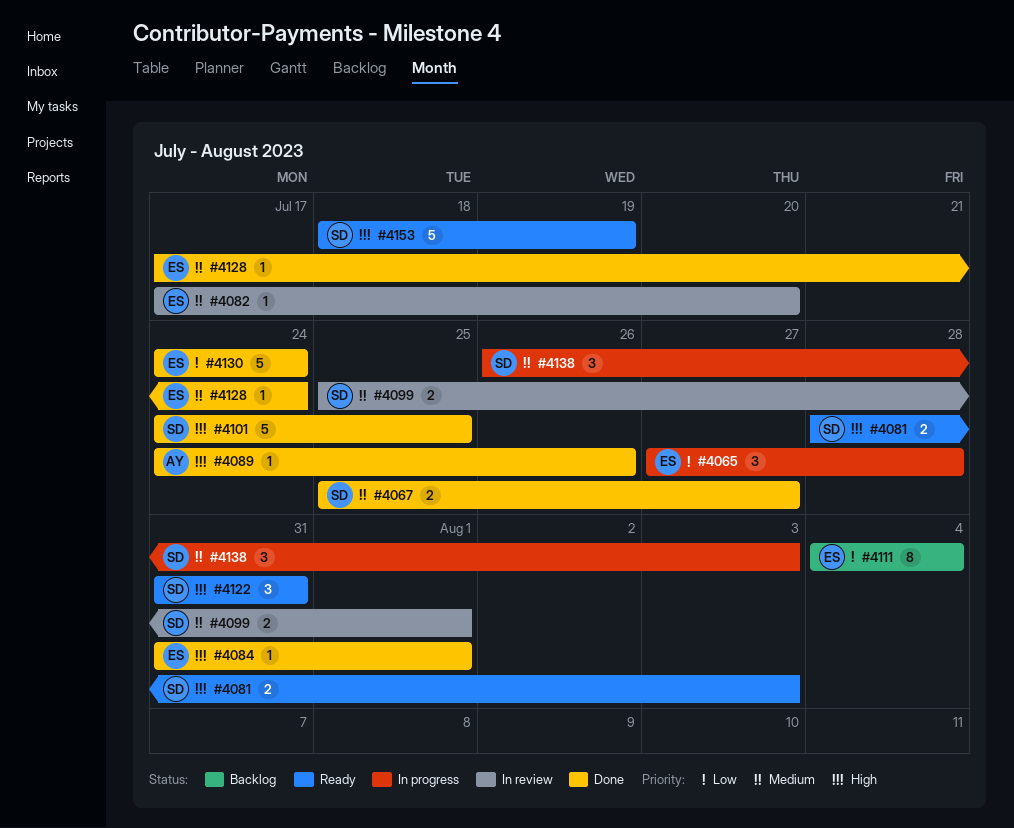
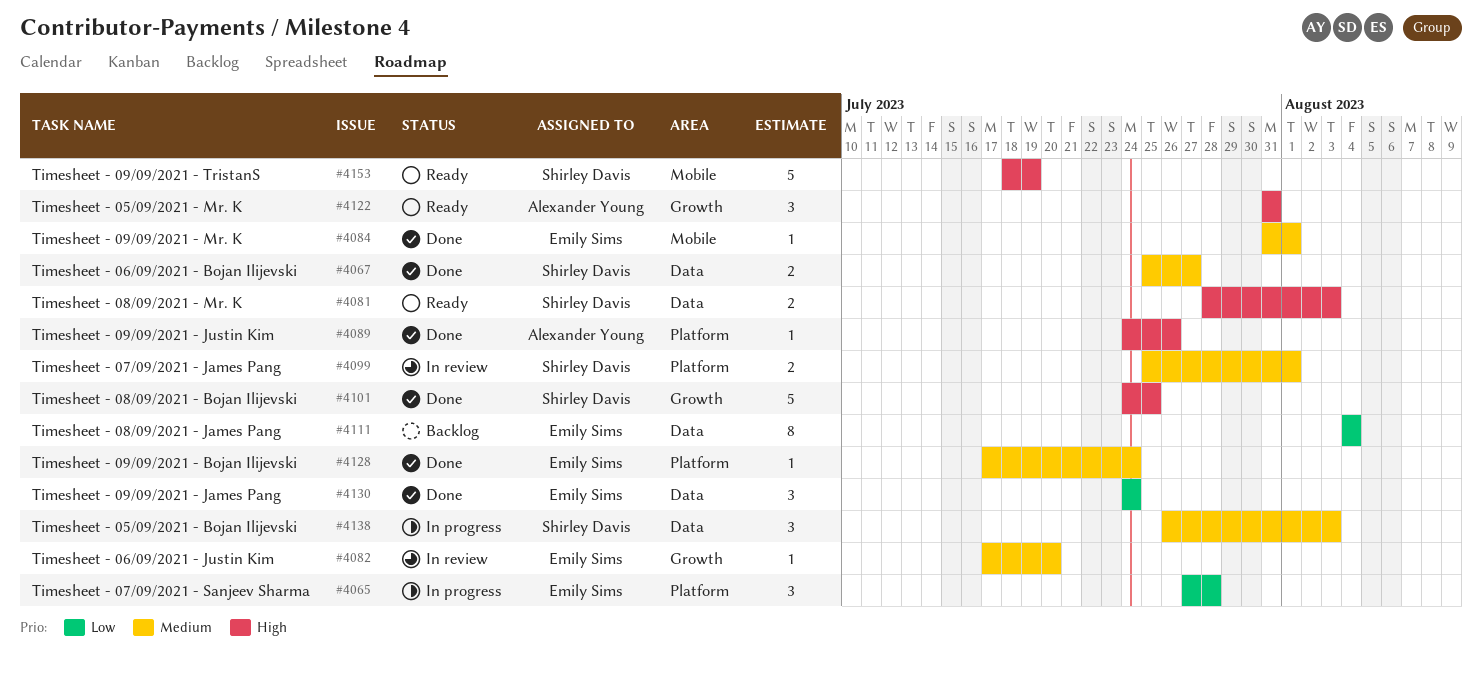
#4084, priority: High -> Medium
#4122, owner: Shirley Davis -> Alexander Young
#4130, estimate: 5 -> 3

